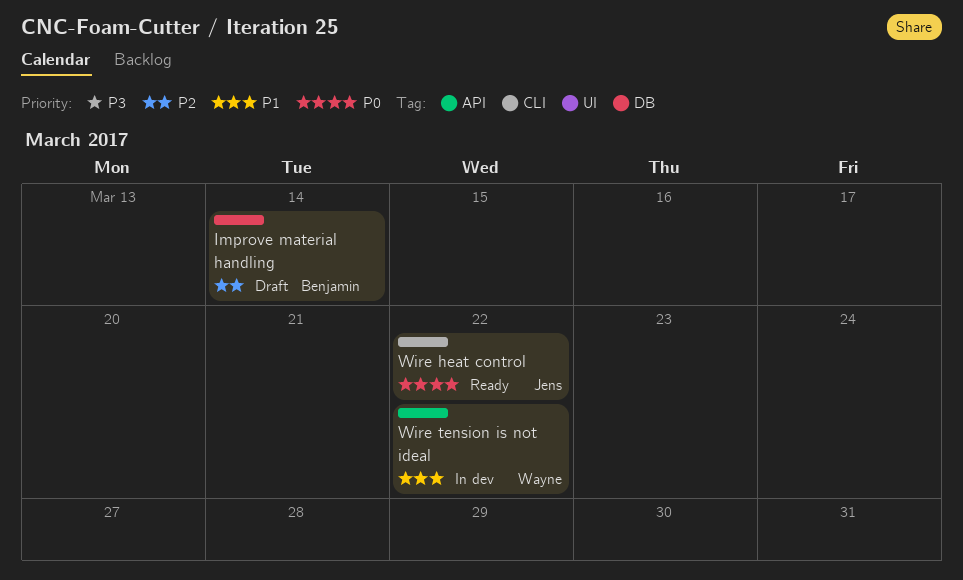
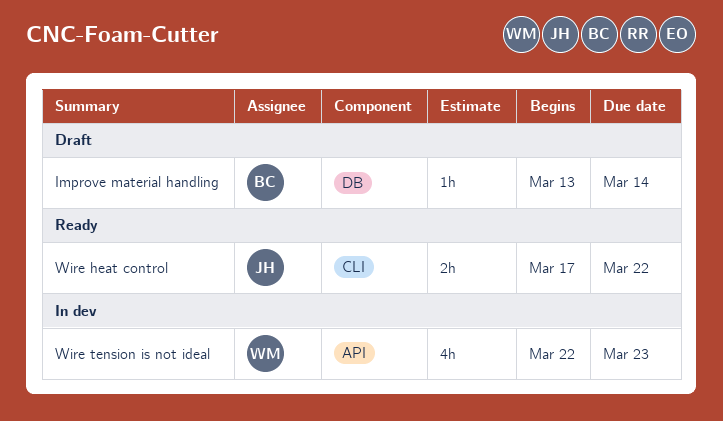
Wire tension is not ideal, due: Mar 22 -> Mar 23

